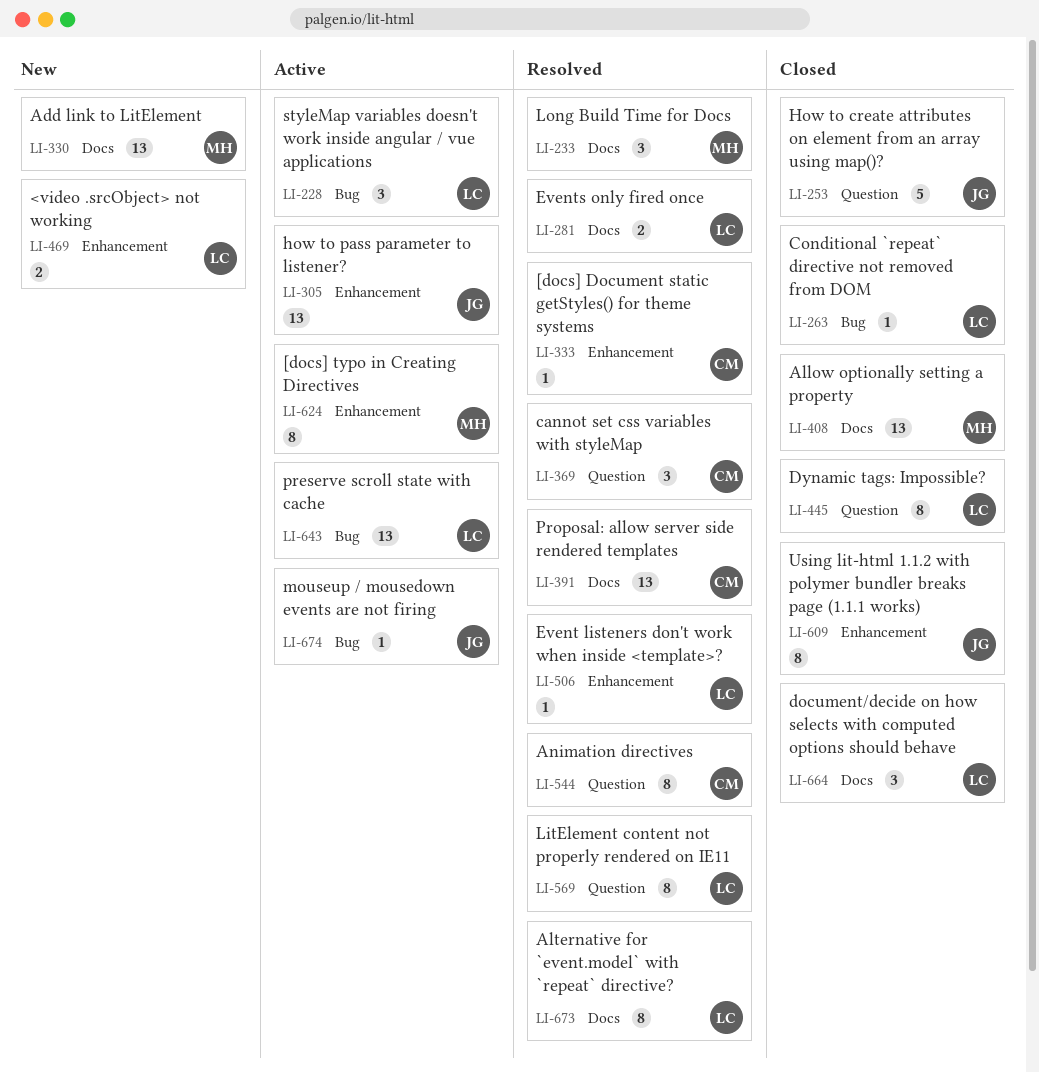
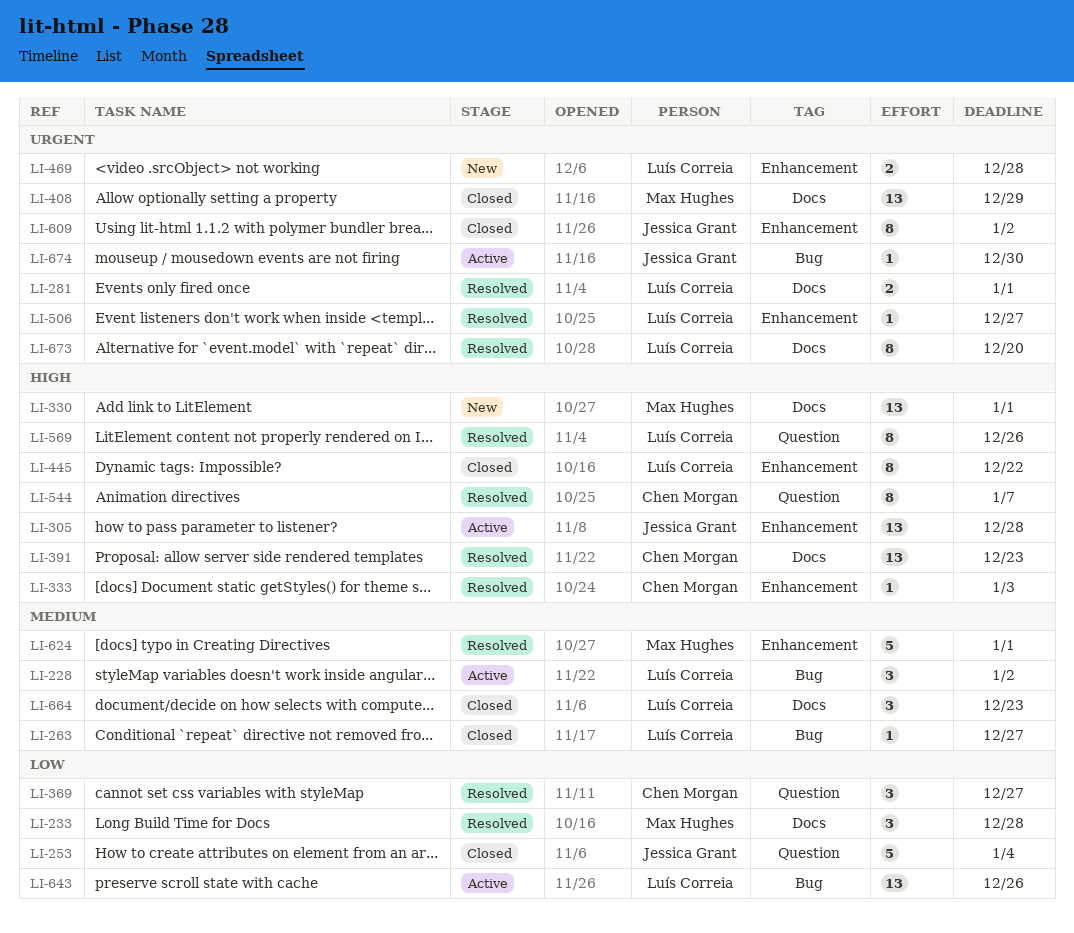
LI-445, label: Question -> Enhancement
LI-624, status: Active -> Resolved
LI-624, estimate: 8 -> 5

